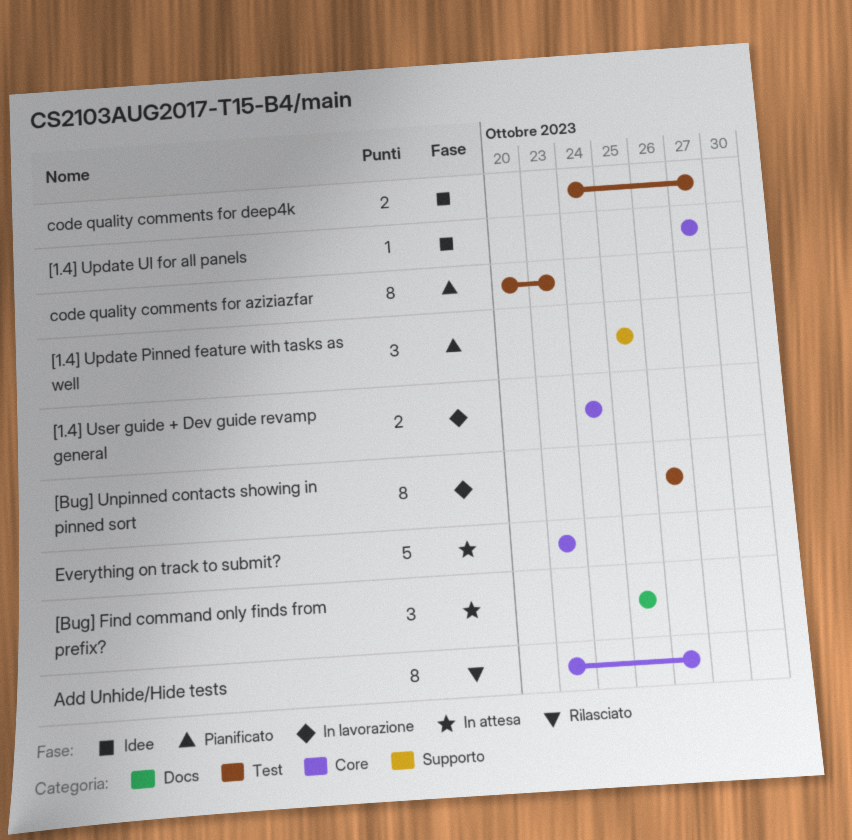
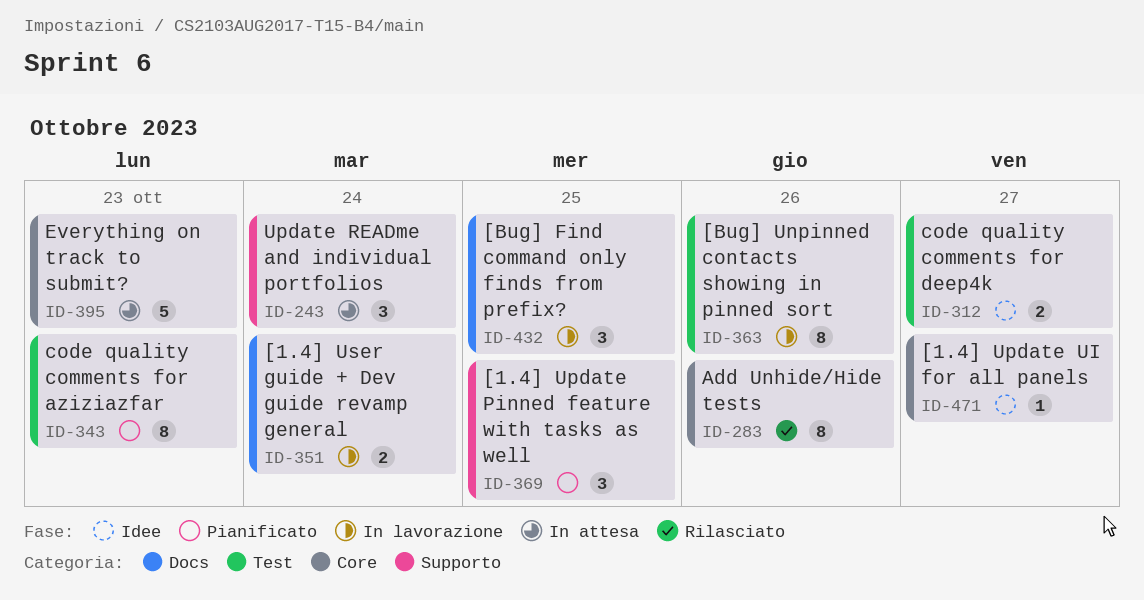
[1.4] User guide + Dev guide revamp general, label: Core -> Docs
[Bug] Find command only finds from prefix?, status: In attesa -> In lavorazione
Update READme and individual portfolios: none -> present

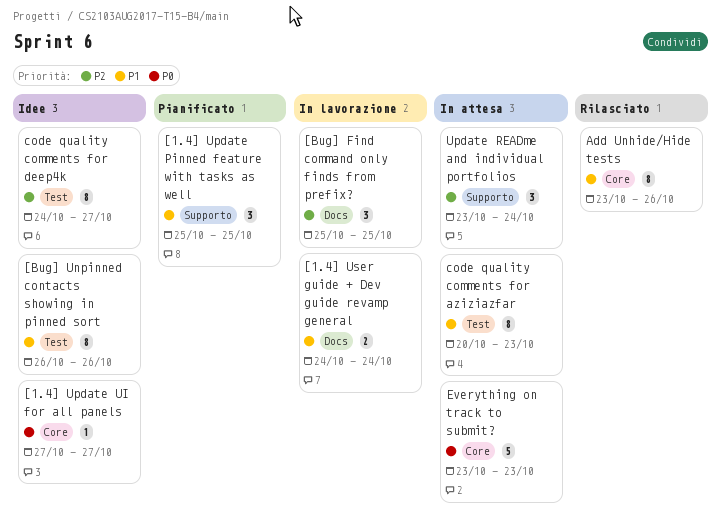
[Bug] Unpinned contacts showing in pinned sort, status: In lavorazione -> Idee
code quality comments for aziziazfar, status: Pianificato -> In attesa
code quality comments for deep4k, estimate: 2 -> 8

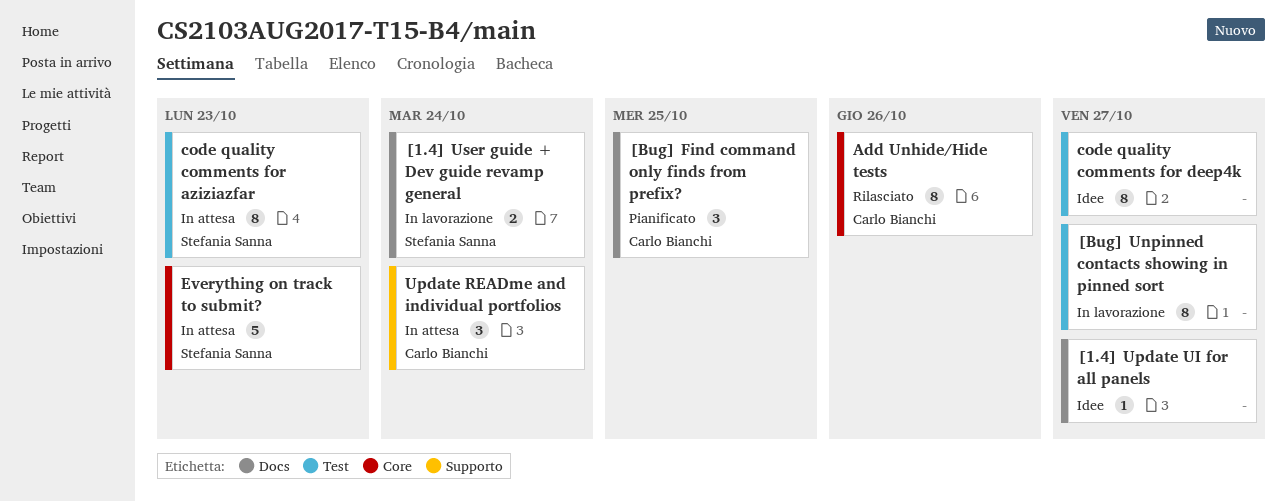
[1.4] Update Pinned feature with tasks as well: present -> none
[1.4] Update UI for all panels, label: Core -> Docs
[Bug] Find command only finds from prefix?, status: In lavorazione -> Pianificato
[Bug] Unpinned contacts showing in pinned sort, status: Idee -> In lavorazione
[Bug] Unpinned contacts showing in pinned sort, due: Oct 26 -> Oct 27

